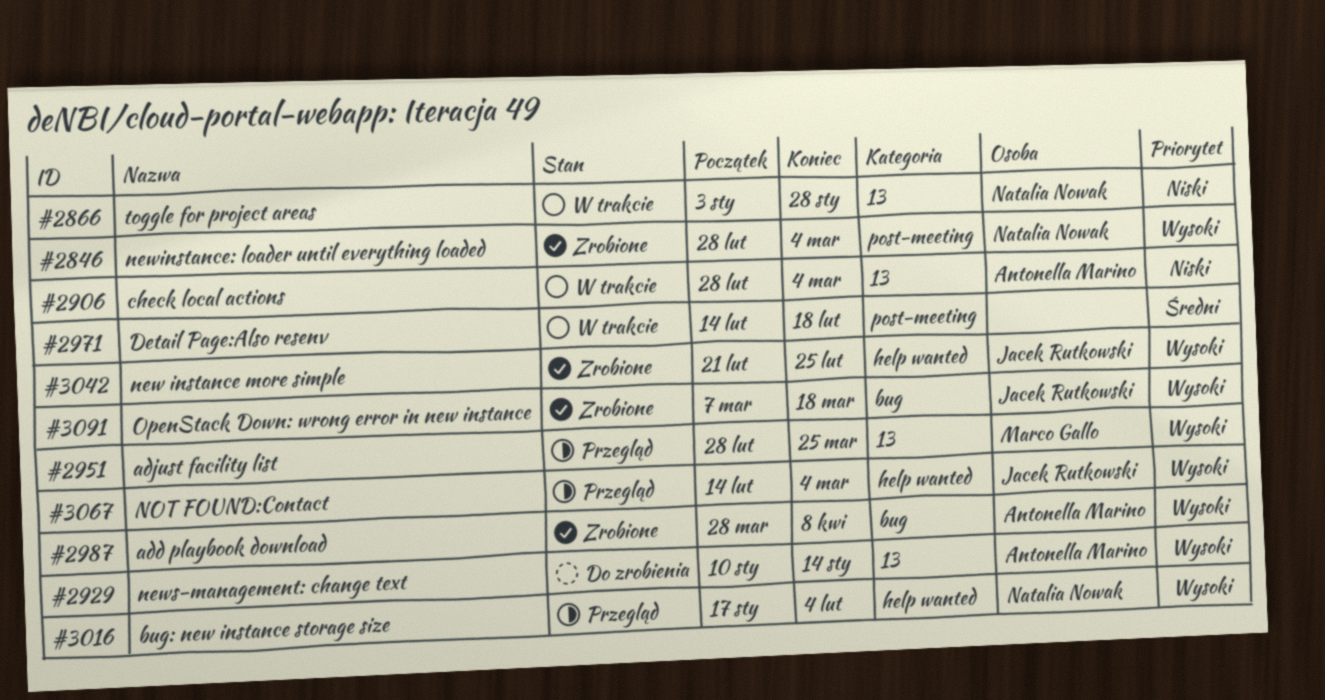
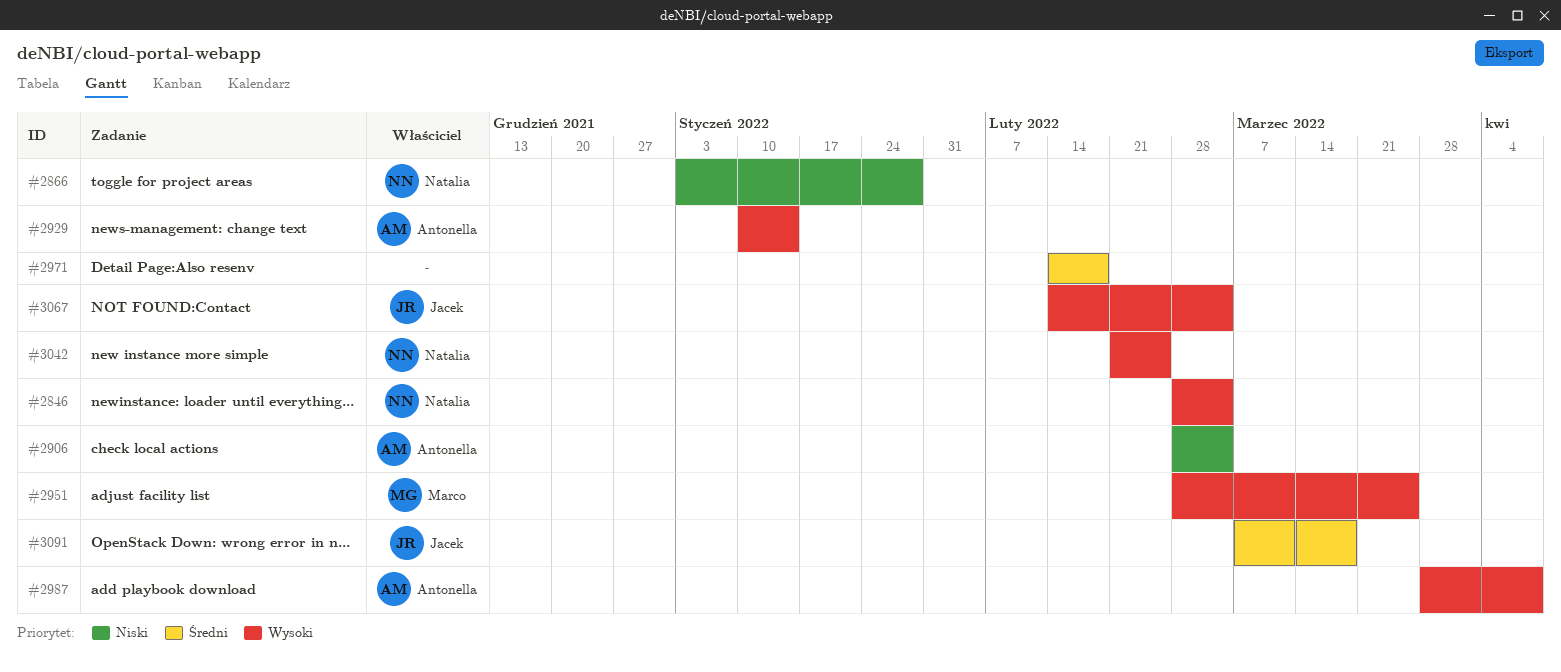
#3016: present -> none
#3042, owner: Jacek Rutkowski -> Natalia Nowak
#3091, priority: Wysoki -> Średni

